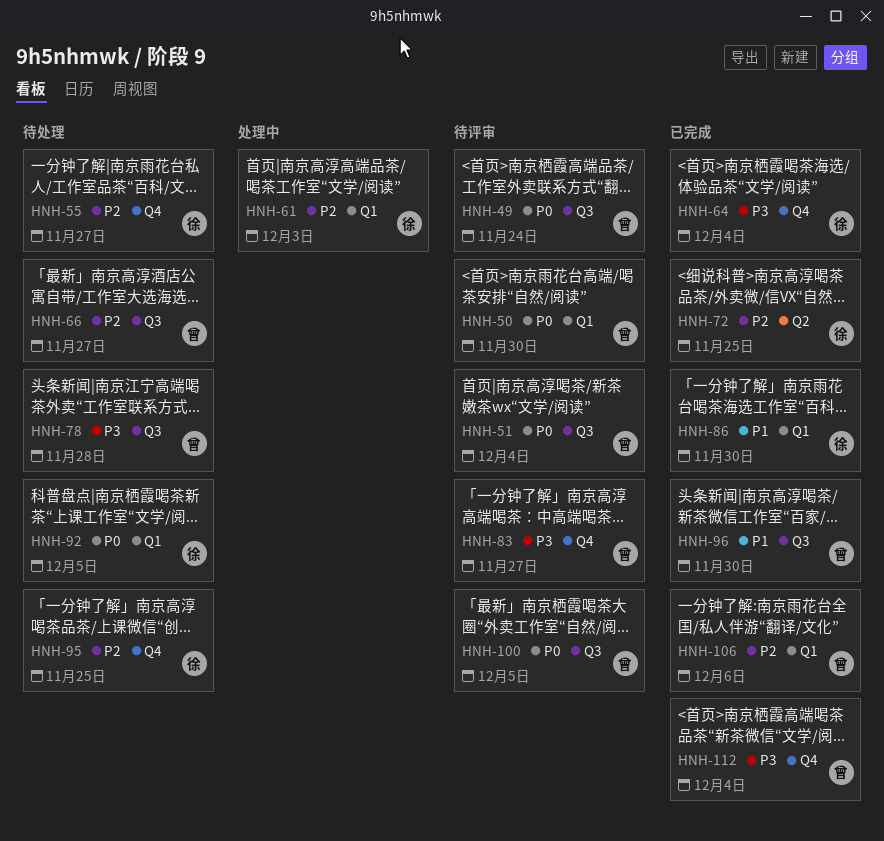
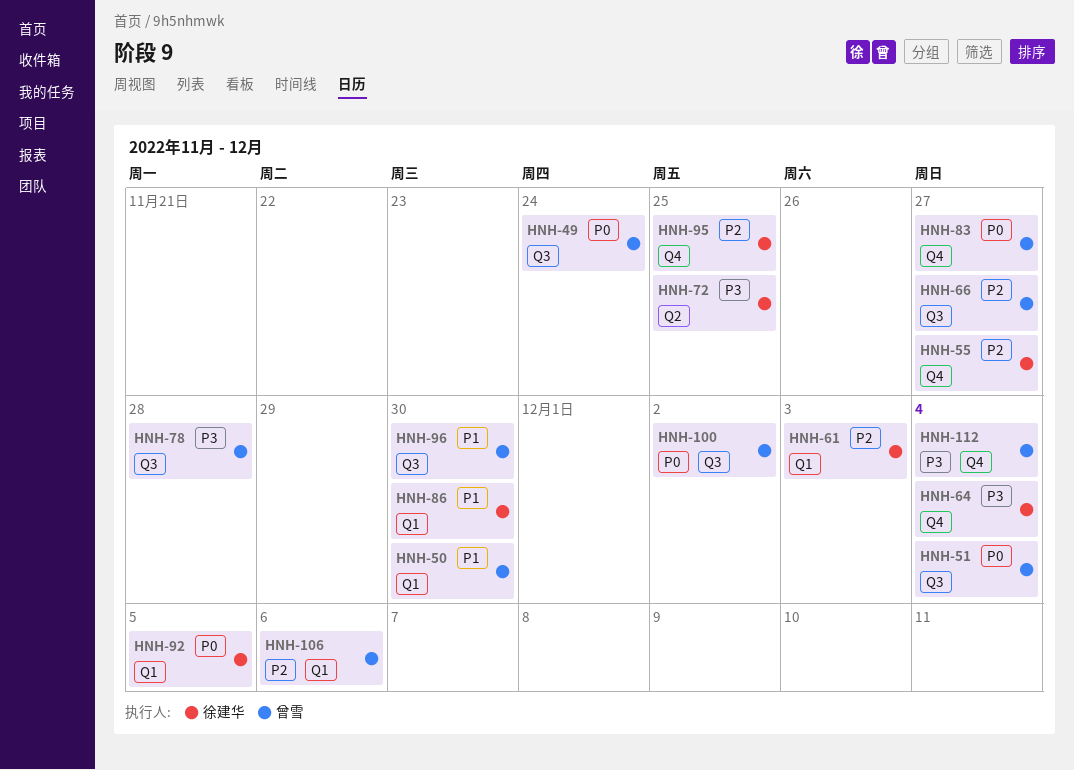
HNH-50, priority: P0 -> P1
HNH-72, priority: P2 -> P3
HNH-83, priority: P3 -> P0
HNH-100, due: Dec 5 -> Dec 2

